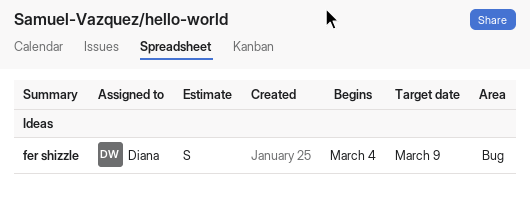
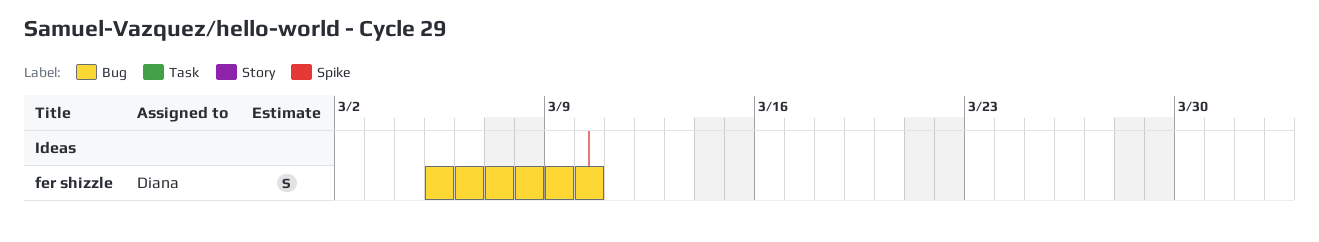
fer shizzle, start: Mar 4 -> Mar 5
fer shizzle, due: Mar 9 -> Mar 10

